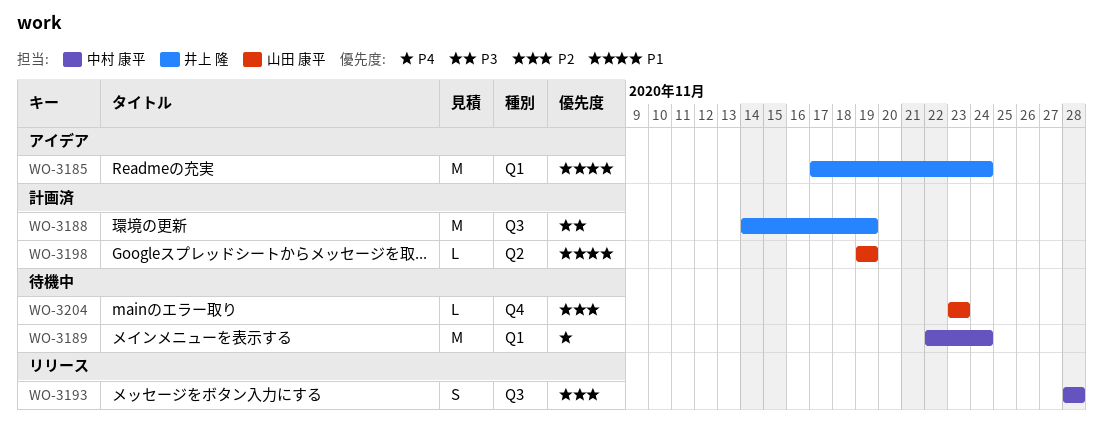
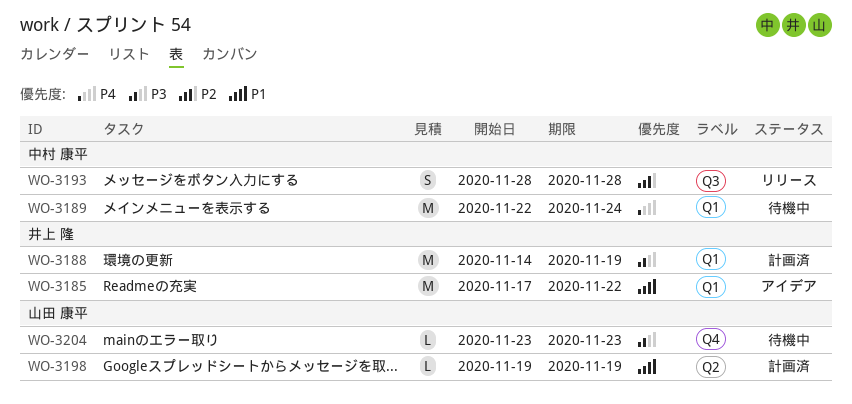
WO-3185, due: Nov 24 -> Nov 22
WO-3188, label: Q3 -> Q1
WO-3204, priority: P2 -> P3

